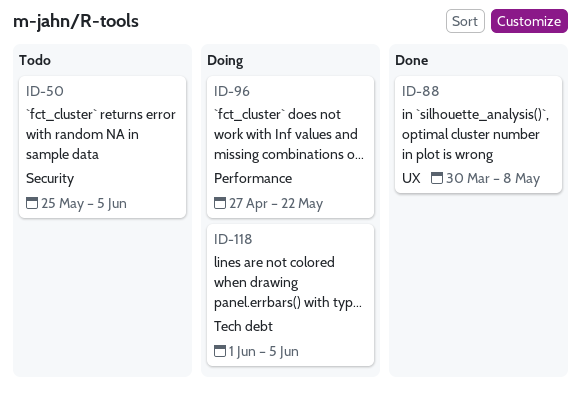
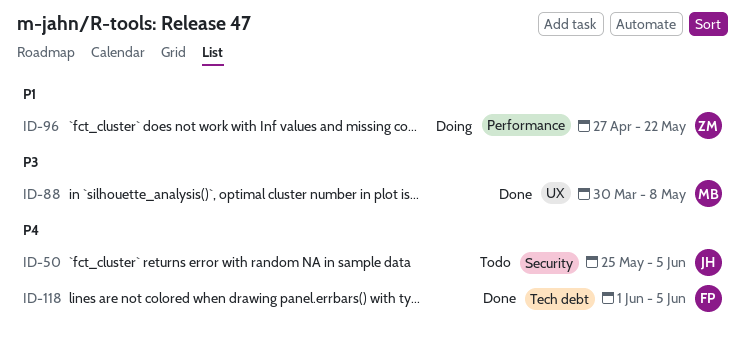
ID-118, status: Doing -> Done

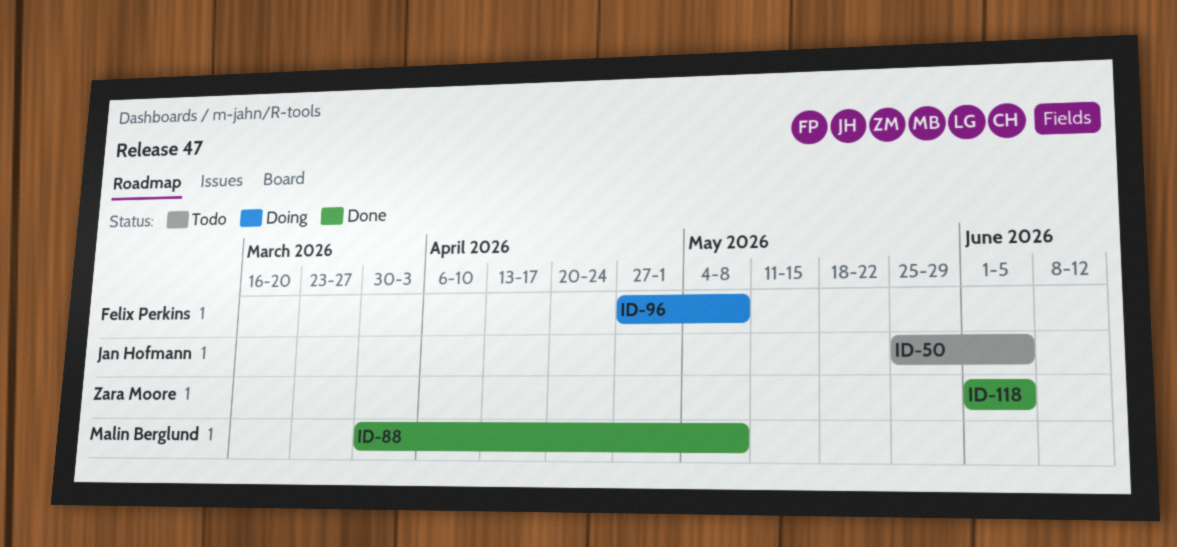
ID-96, owner: Zara Moore -> Felix Perkins
ID-96, due: May 22 -> May 8
ID-118, owner: Felix Perkins -> Zara Moore

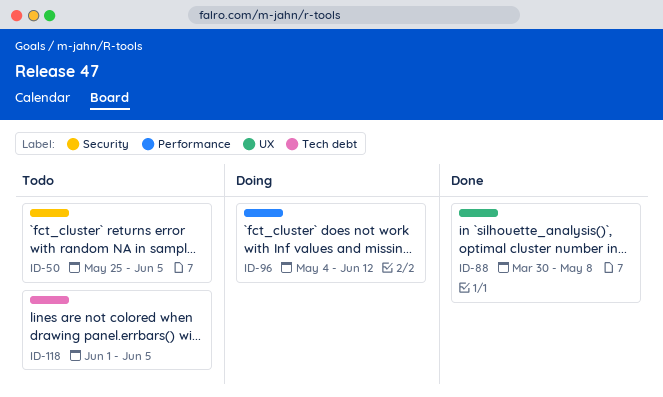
ID-96, start: Apr 27 -> May 4
ID-96, due: May 8 -> Jun 12
ID-118, status: Done -> Todo

